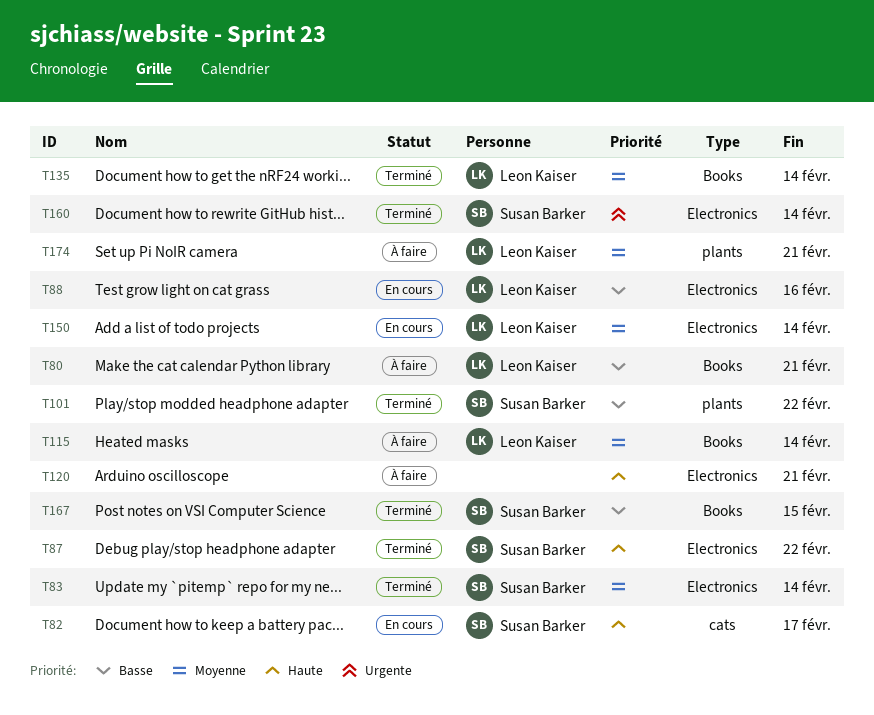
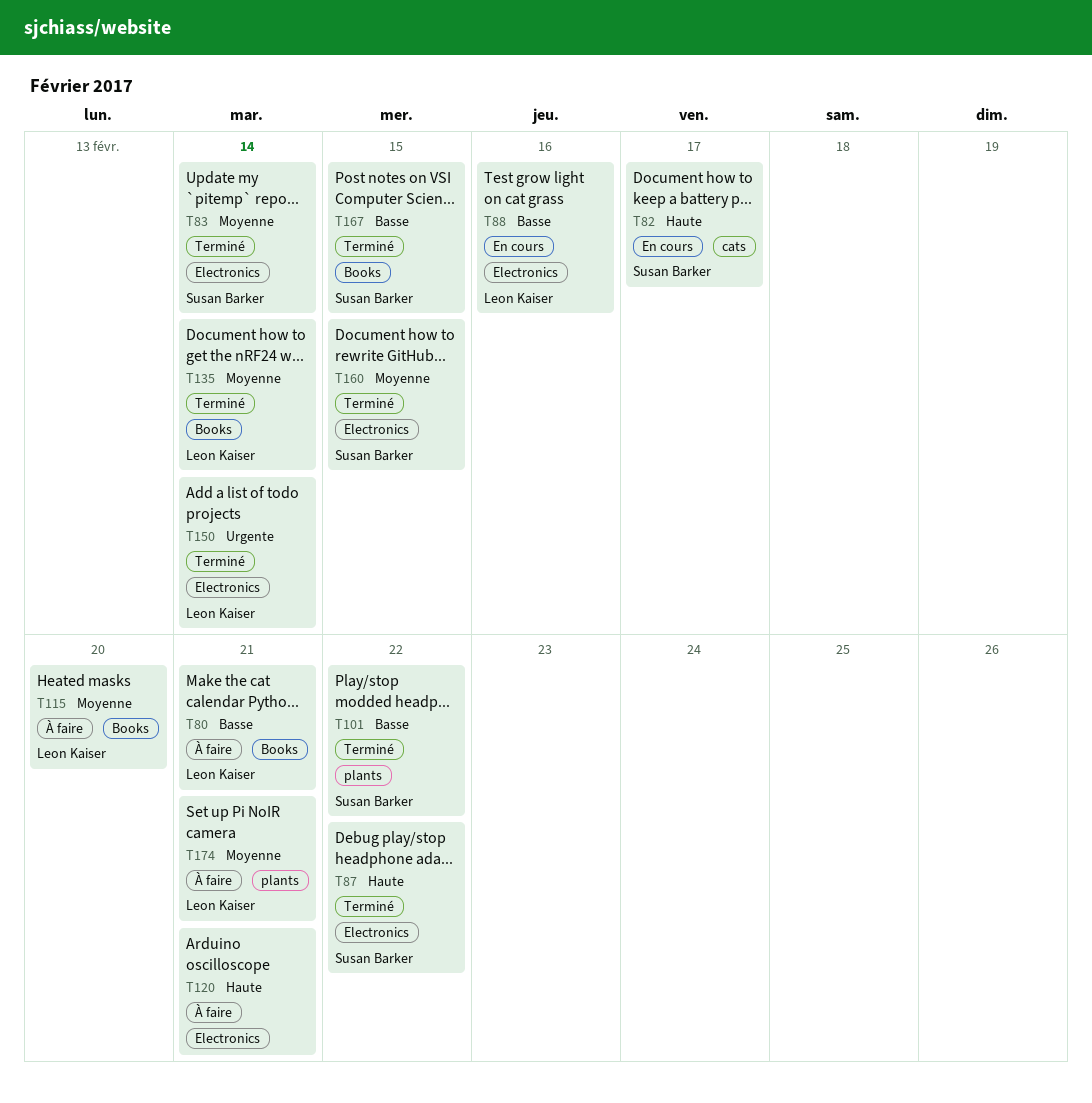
T115, due: Feb 14 -> Feb 20
T150, status: En cours -> Terminé
T150, priority: Moyenne -> Urgente
T160, priority: Urgente -> Moyenne
T160, due: Feb 14 -> Feb 15

